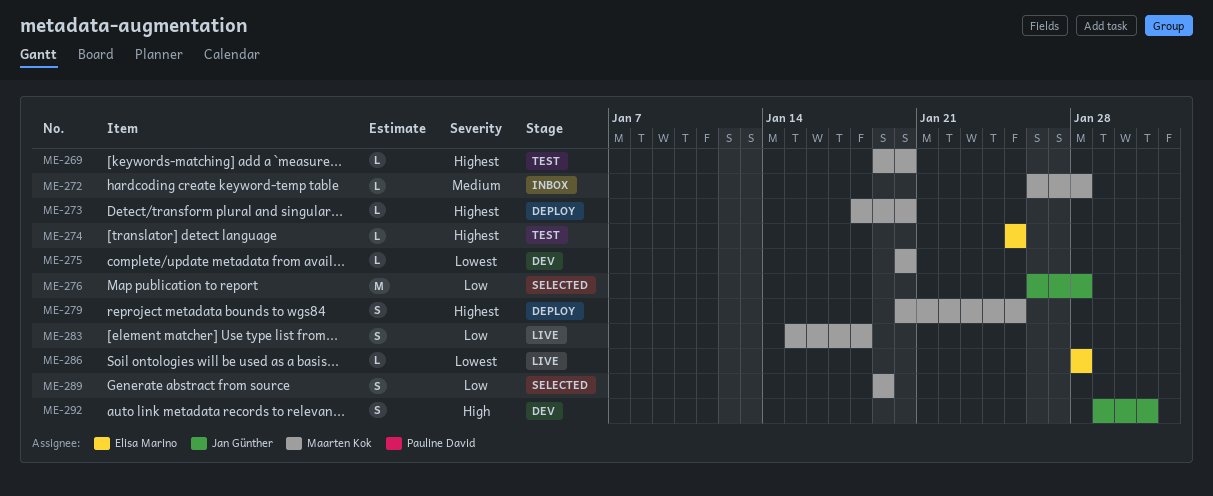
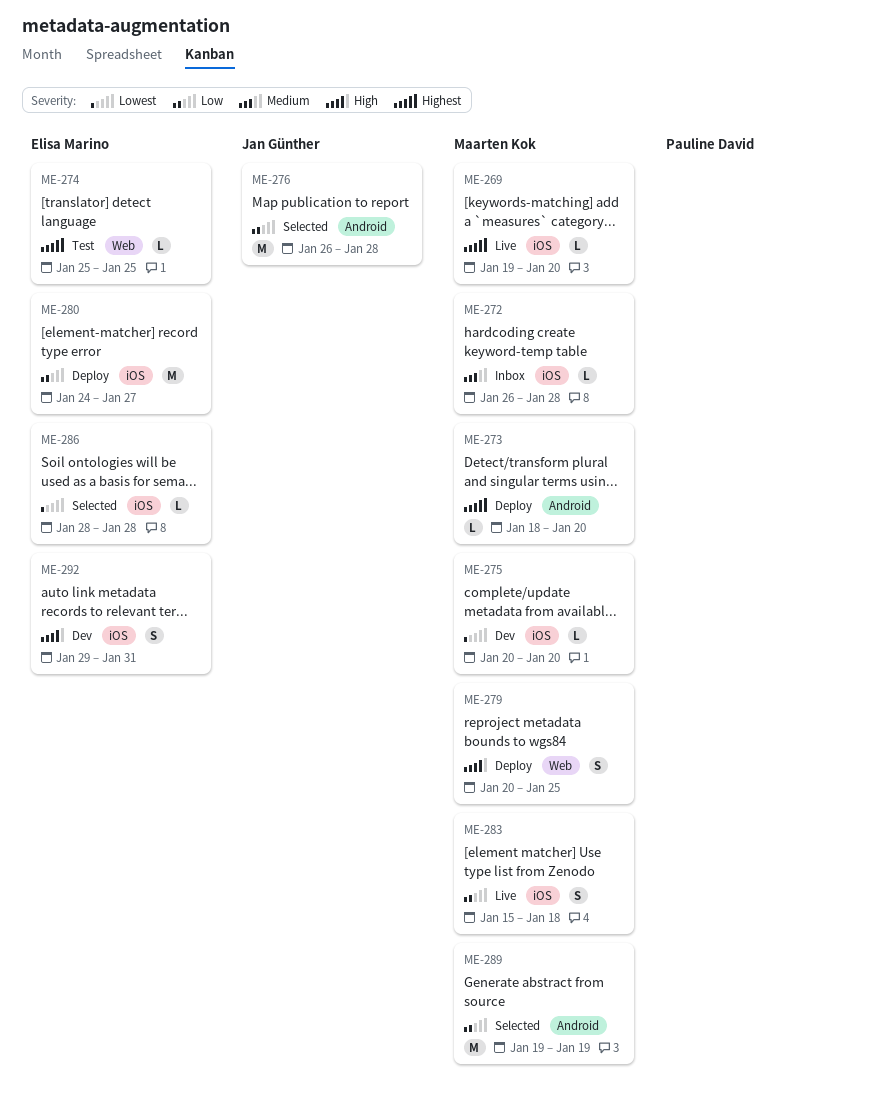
ME-269, status: Test -> Live
ME-279, priority: Highest -> High
ME-280: none -> present
ME-286, status: Live -> Selected
ME-289, estimate: S -> M
ME-292, owner: Jan Günther -> Elisa Marino

